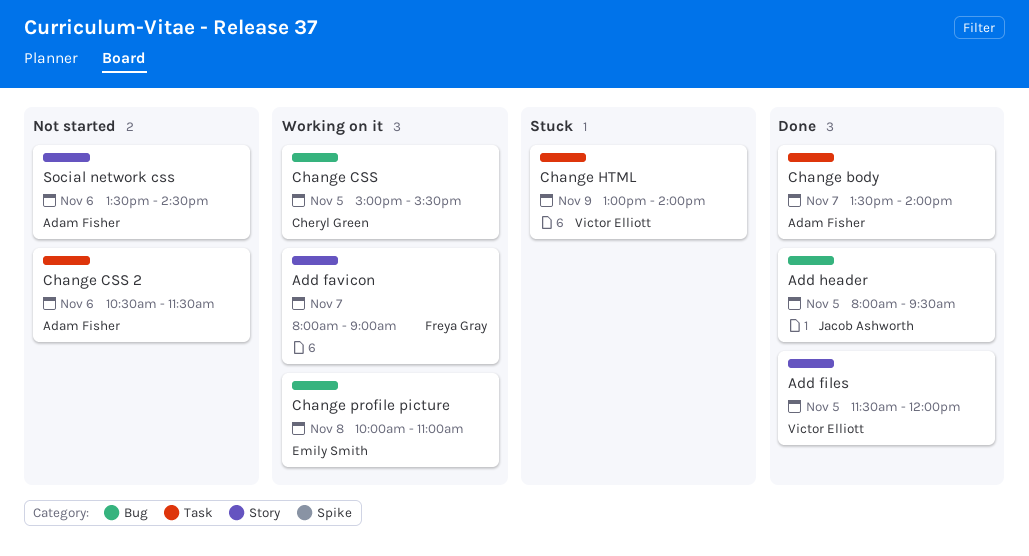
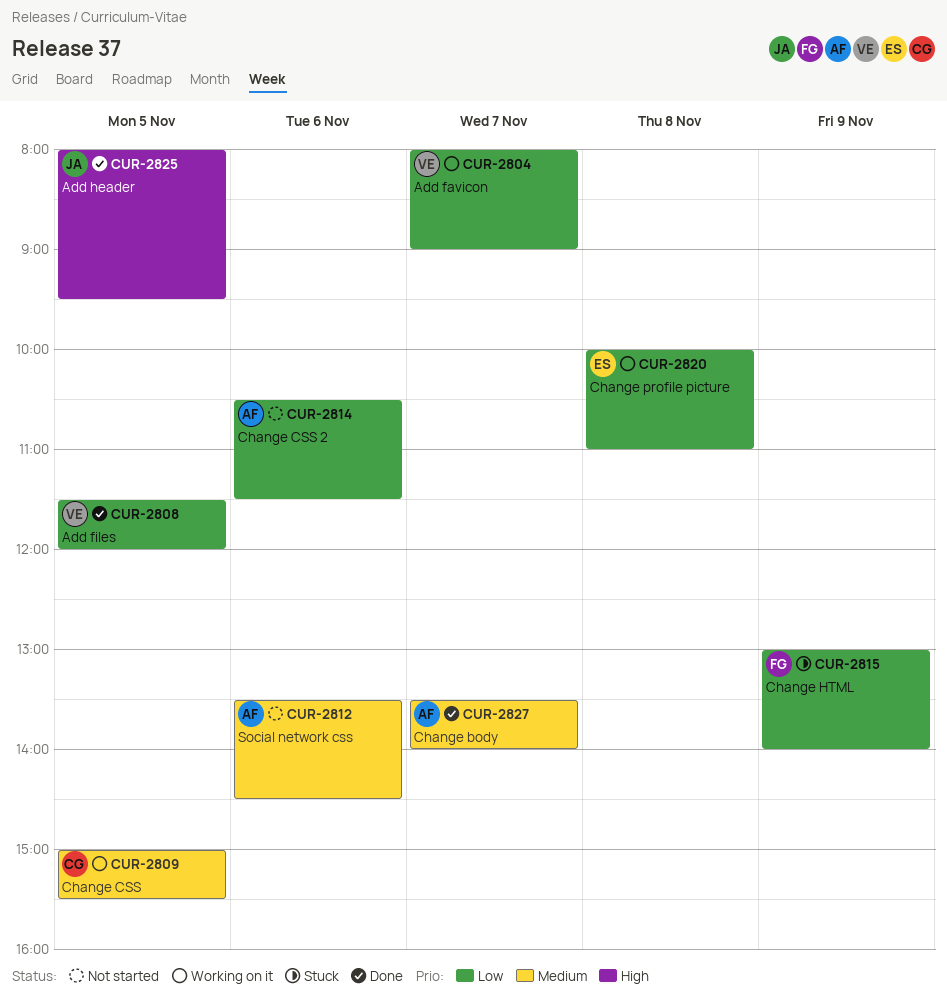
Add favicon, owner: Freya Gray -> Victor Elliott
Change HTML, owner: Victor Elliott -> Freya Gray

